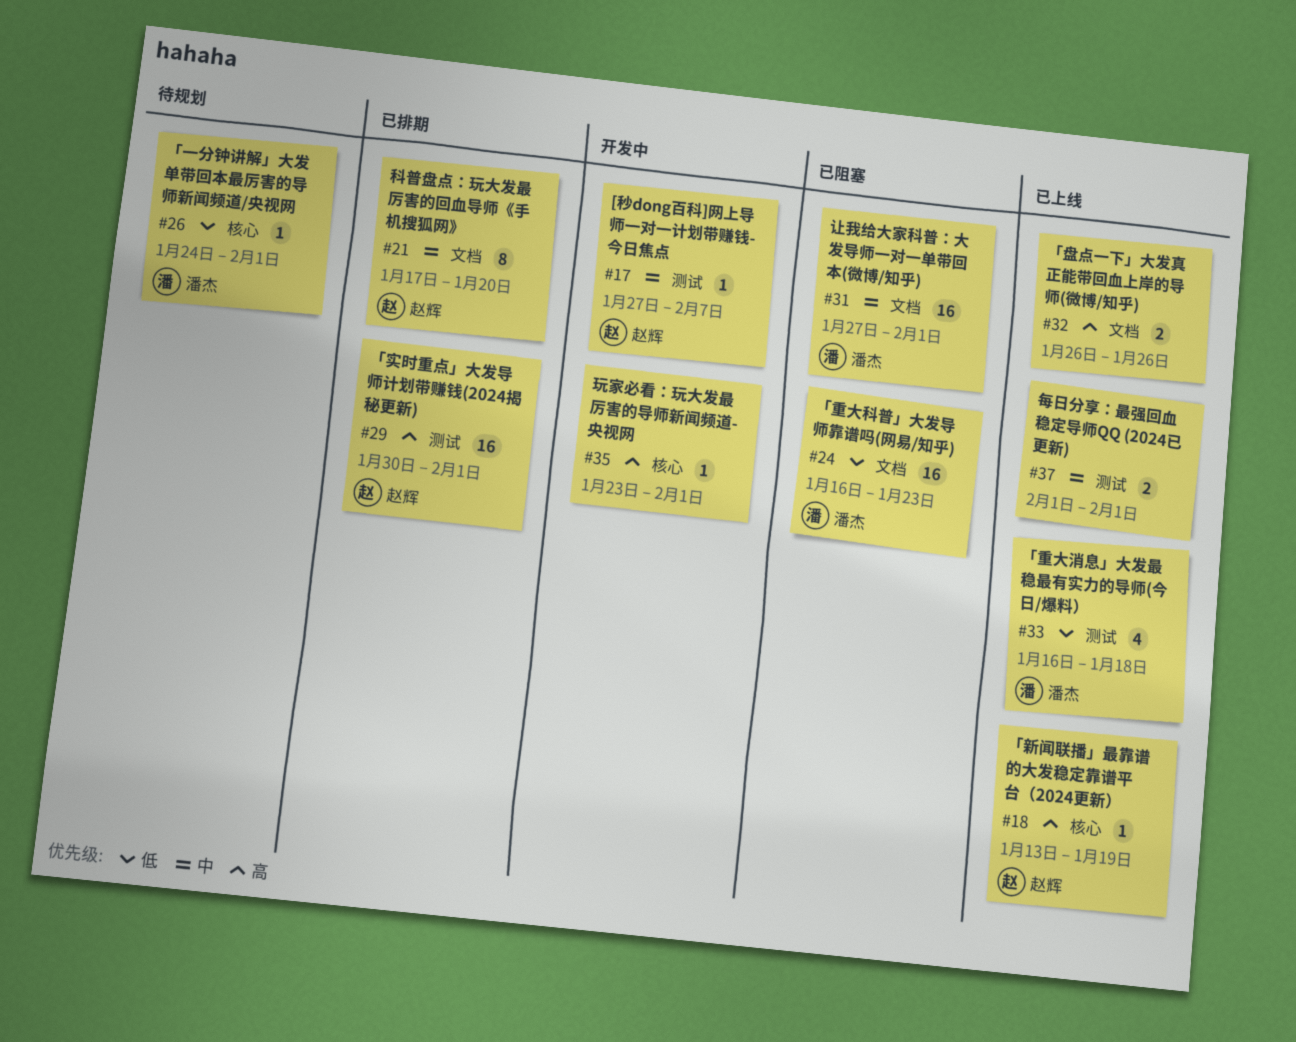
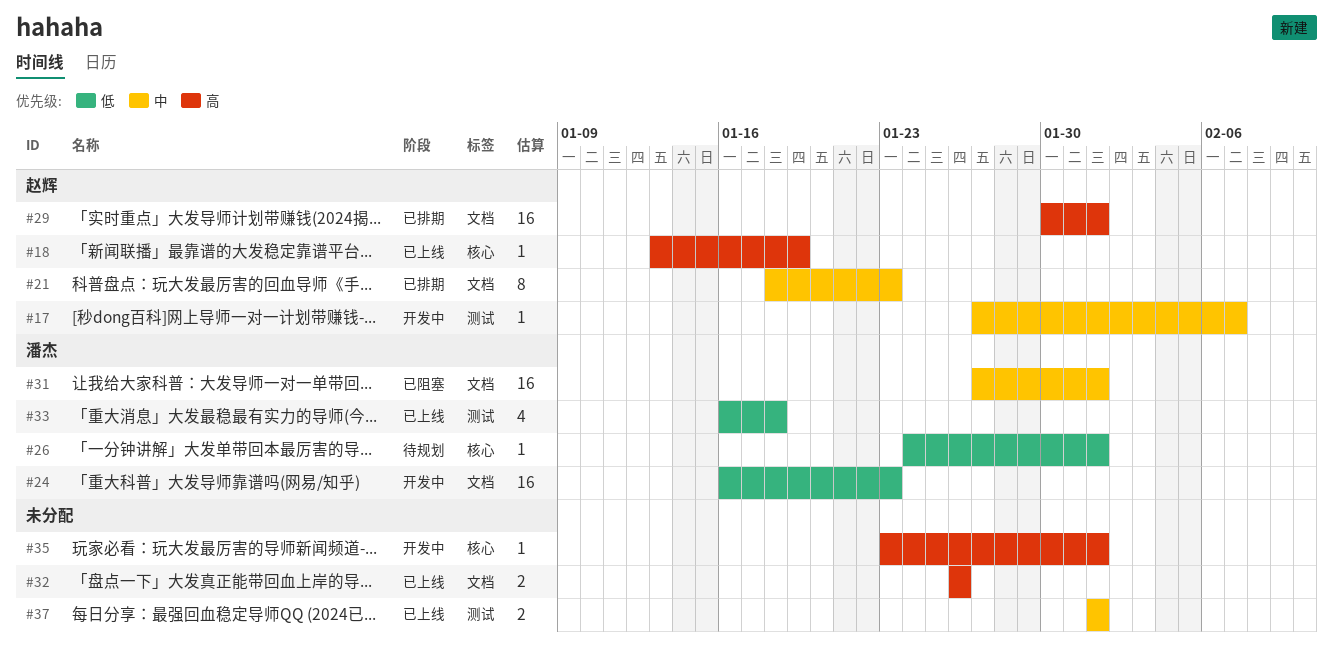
#21, start: Jan 17 -> Jan 18
#21, due: Jan 20 -> Jan 23
#24, status: 已阻塞 -> 开发中
#29, label: 测试 -> 文档

